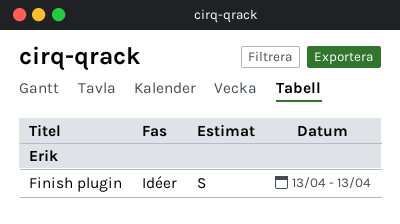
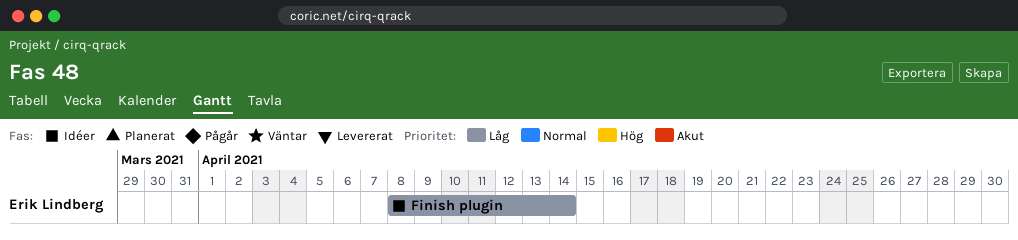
Finish plugin, start: Apr 13 -> Apr 8
Finish plugin, due: Apr 13 -> Apr 14

